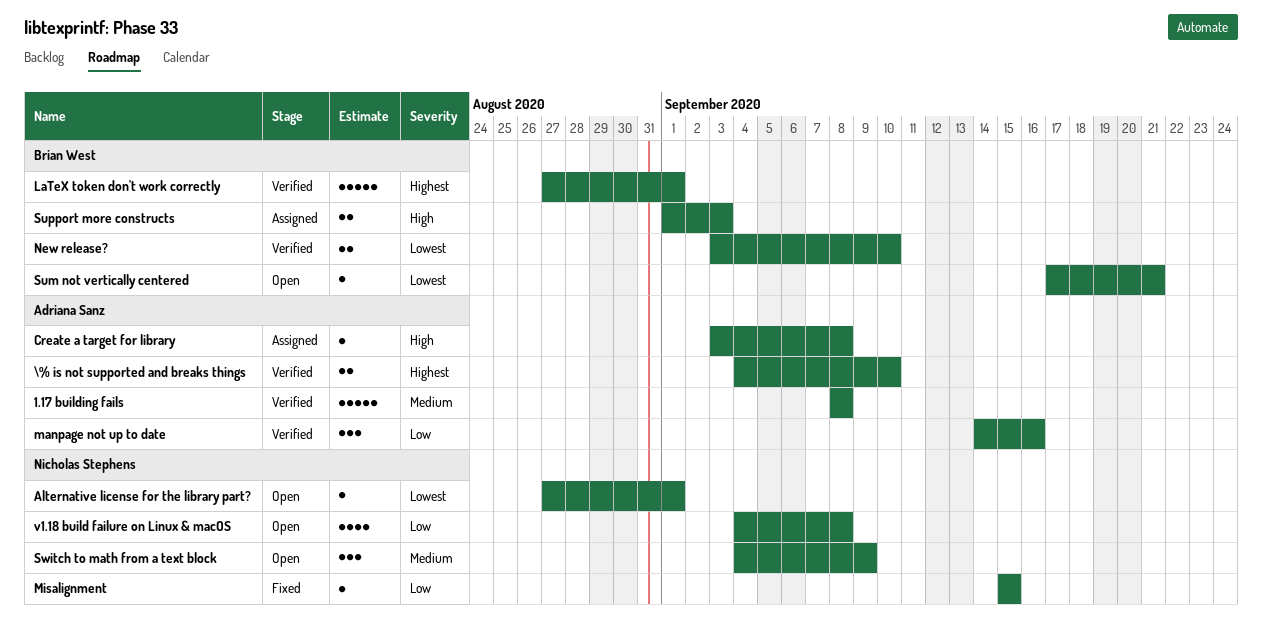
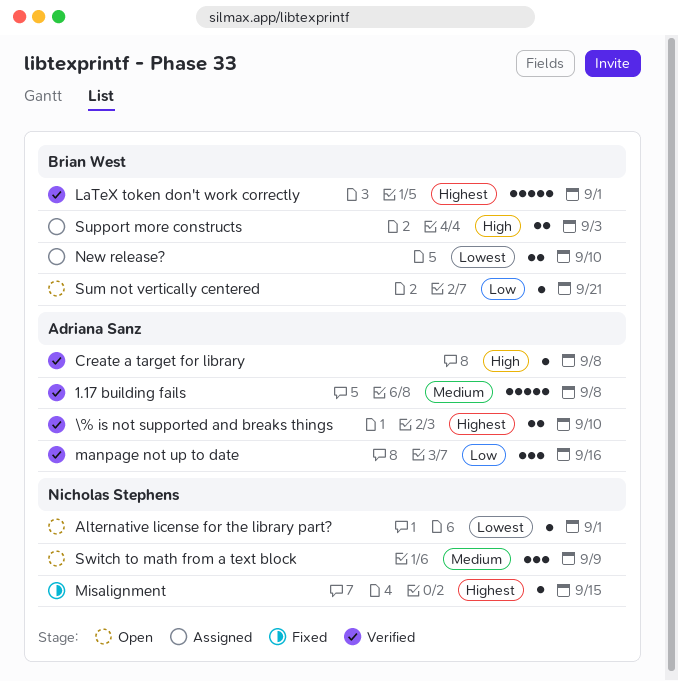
Create a target for library, status: Assigned -> Verified
Misalignment, priority: Low -> Highest
New release?, status: Verified -> Assigned
Sum not vertically centered, priority: Lowest -> Low
v1.18 build failure on Linux & macOS: present -> none

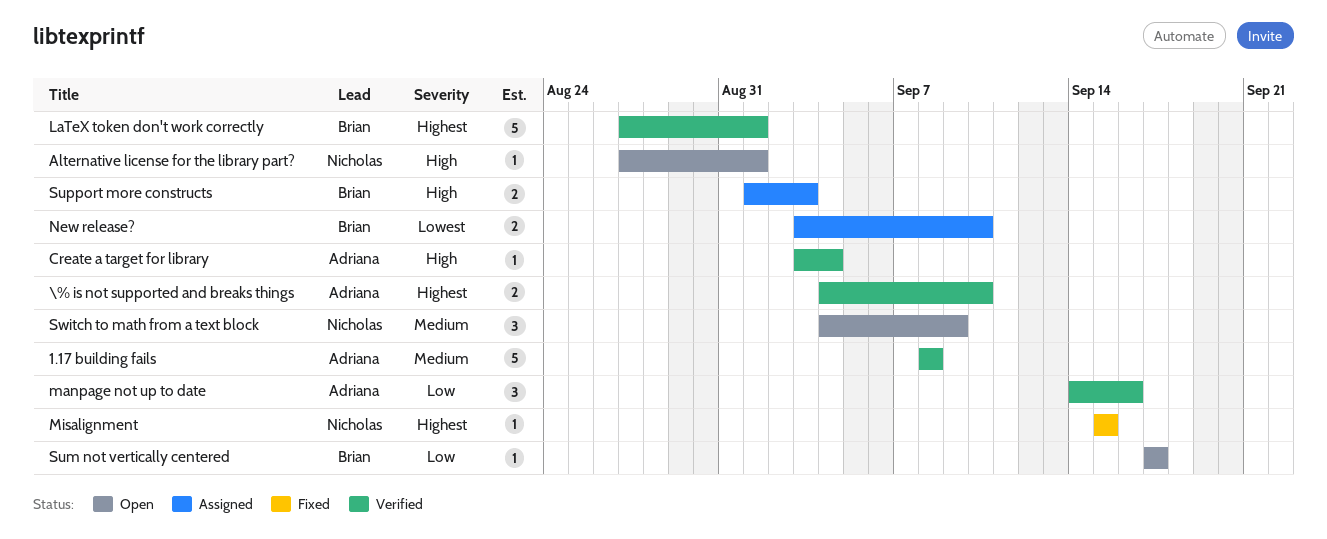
Alternative license for the library part?, priority: Lowest -> High
Create a target for library, due: Sep 8 -> Sep 4
Sum not vertically centered, due: Sep 21 -> Sep 17

